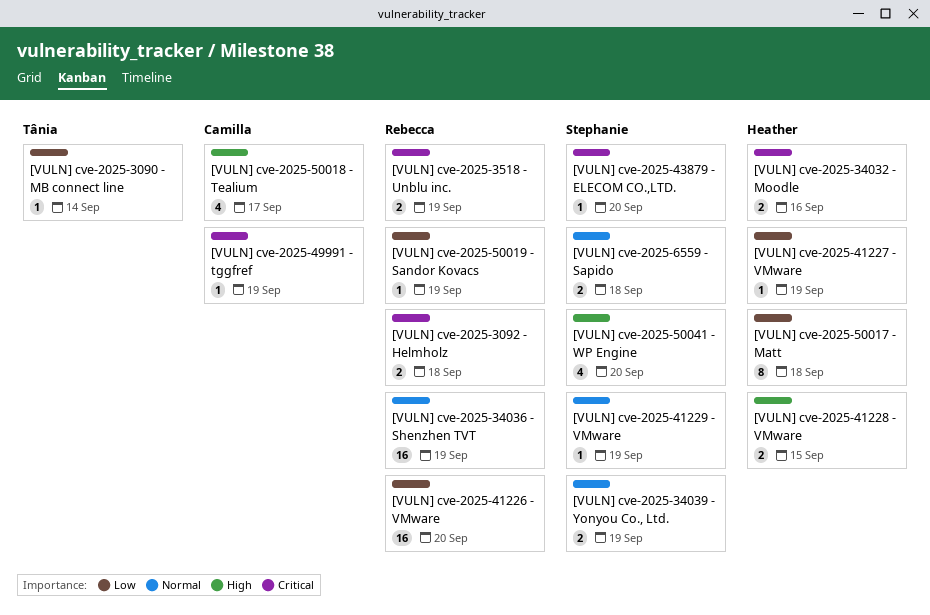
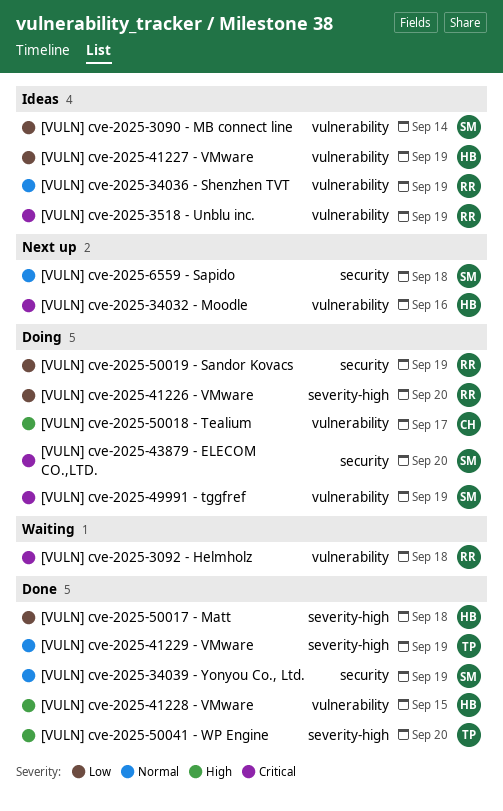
[VULN] cve-2025-3090 - MB connect line, owner: Tânia -> Stephanie
[VULN] cve-2025-41229 - VMware, owner: Stephanie -> Tânia
[VULN] cve-2025-49991 - tggfref, owner: Camilla -> Stephanie
[VULN] cve-2025-50041 - WP Engine, owner: Stephanie -> Tânia

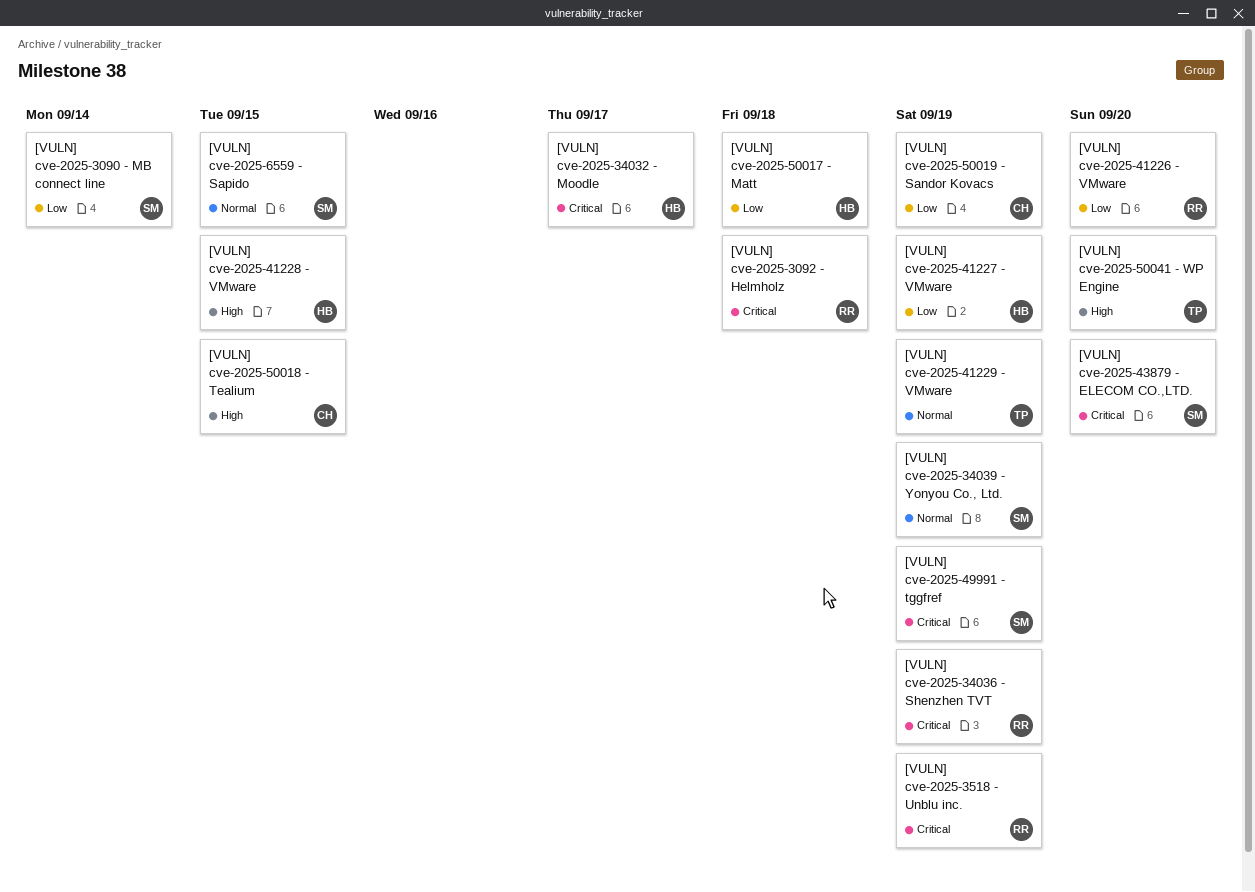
[VULN] cve-2025-34032 - Moodle, due: Sep 16 -> Sep 17
[VULN] cve-2025-34036 - Shenzhen TVT, priority: Normal -> Critical
[VULN] cve-2025-50018 - Tealium, due: Sep 17 -> Sep 15
[VULN] cve-2025-50019 - Sandor Kovacs, owner: RR -> CH
[VULN] cve-2025-6559 - Sapido, due: Sep 18 -> Sep 15

